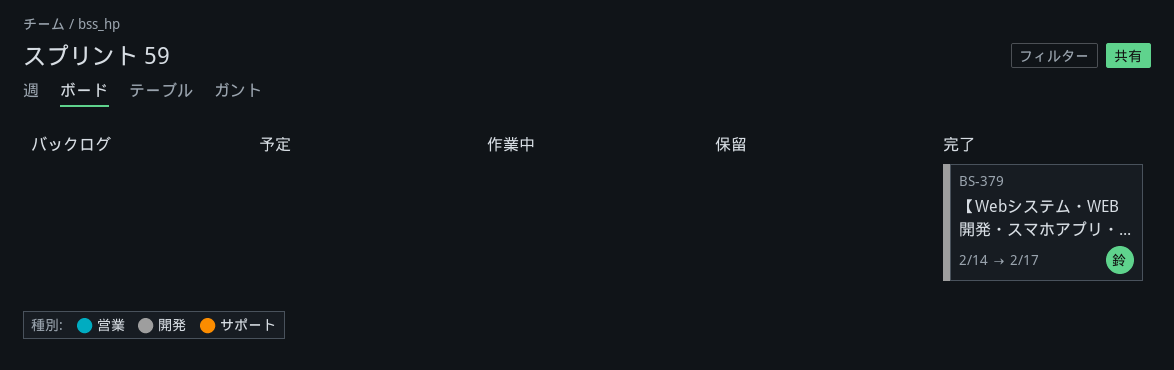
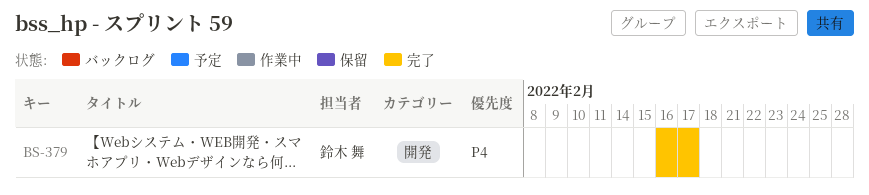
BS-379, start: Feb 14 -> Feb 16

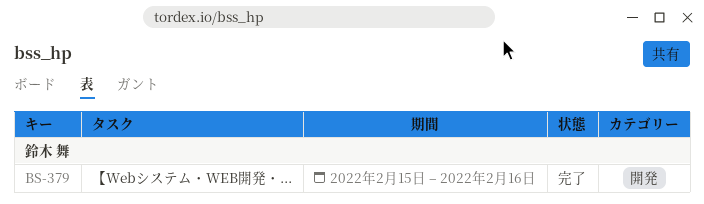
BS-379, start: Feb 16 -> Feb 15
BS-379, due: Feb 17 -> Feb 16

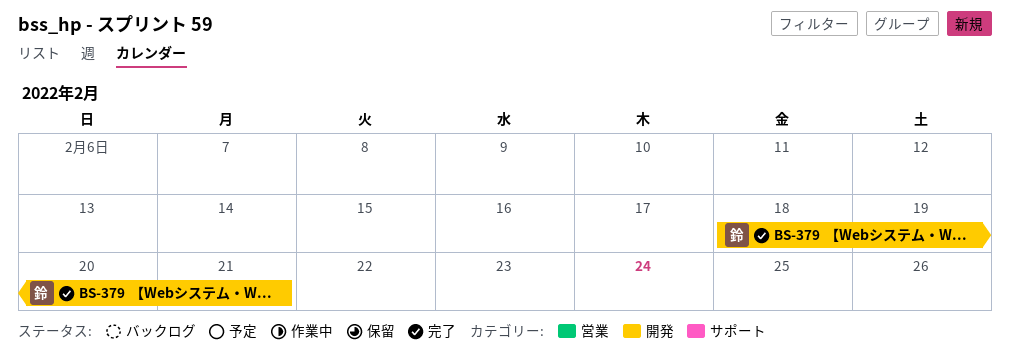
BS-379, start: Feb 15 -> Feb 18
BS-379, due: Feb 16 -> Feb 21

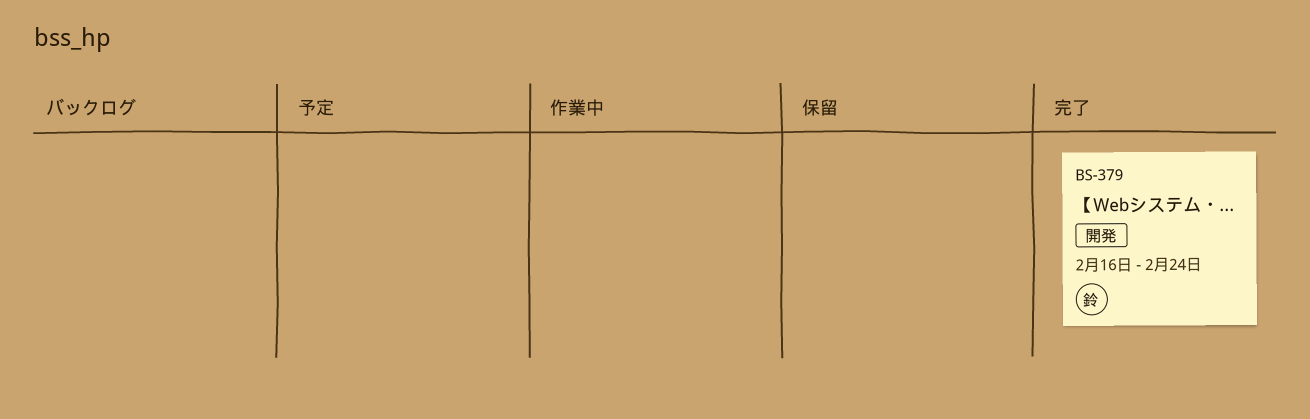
BS-379, start: Feb 18 -> Feb 16
BS-379, due: Feb 21 -> Feb 24

